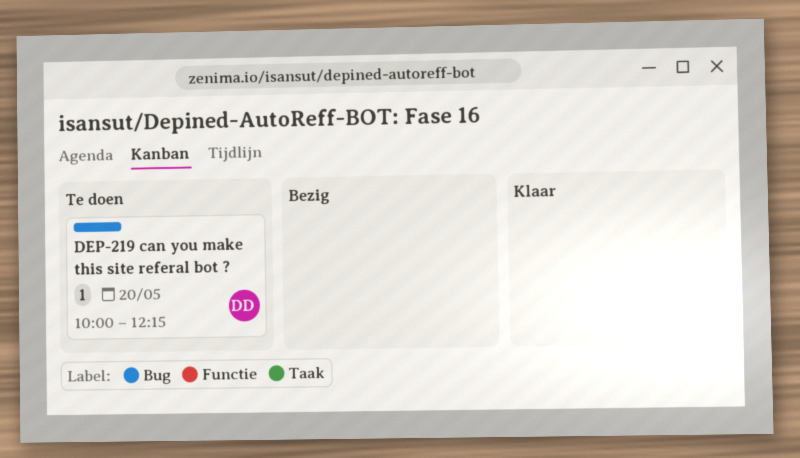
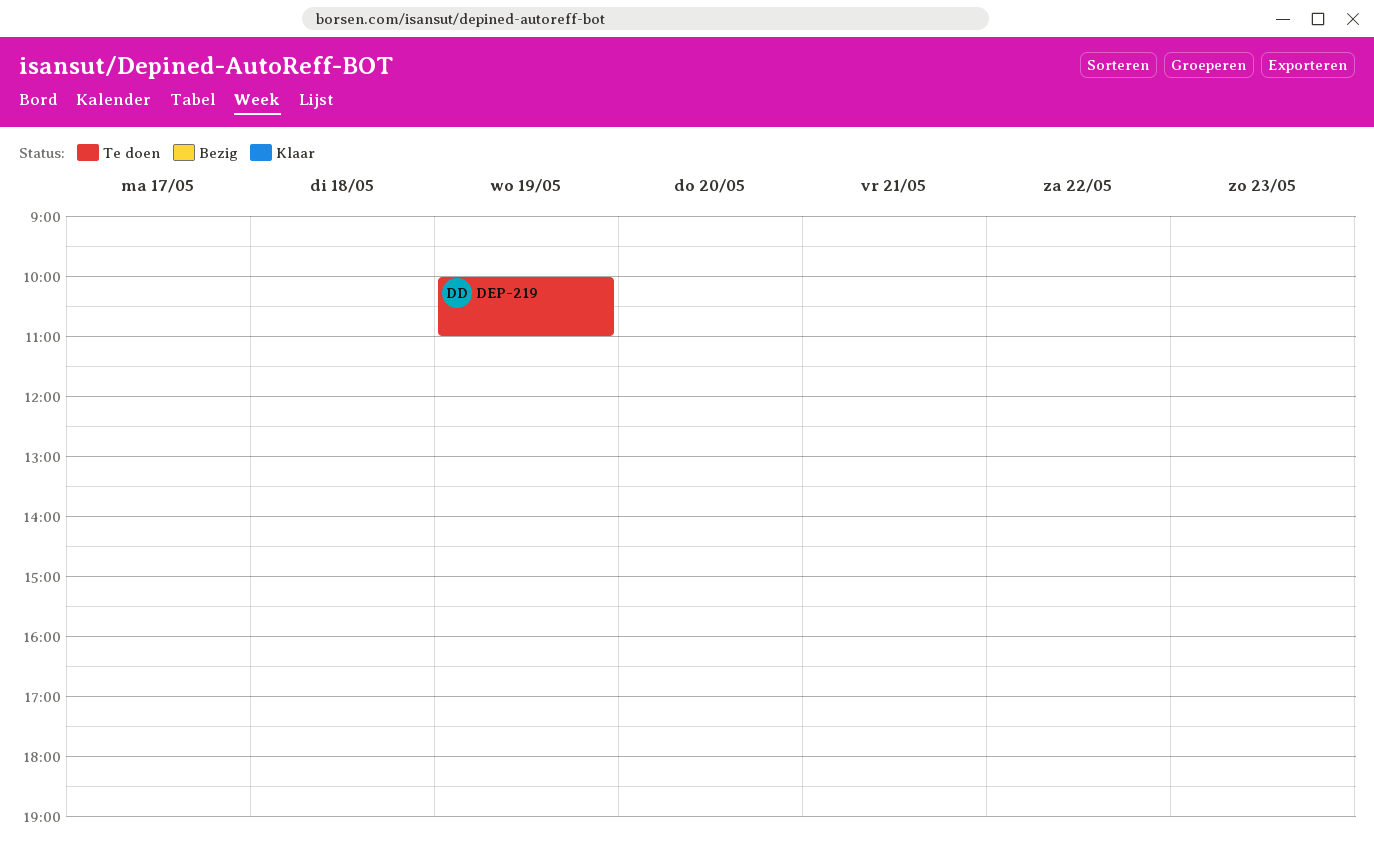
DEP-219, day: May 20 -> May 19
DEP-219, ends: 12:15 -> 11:00

